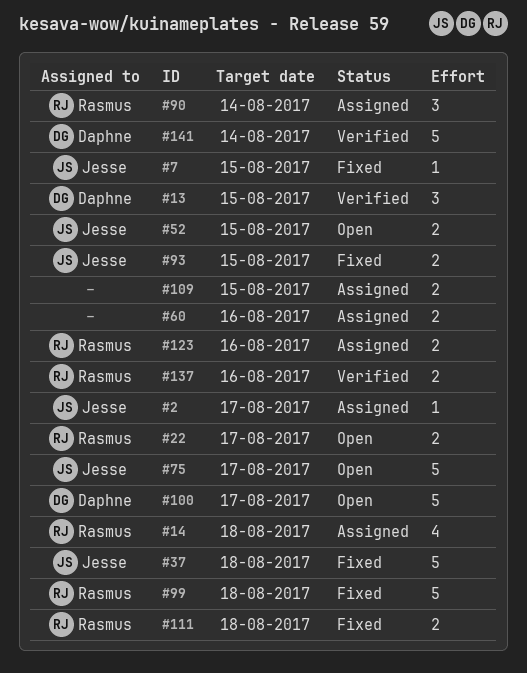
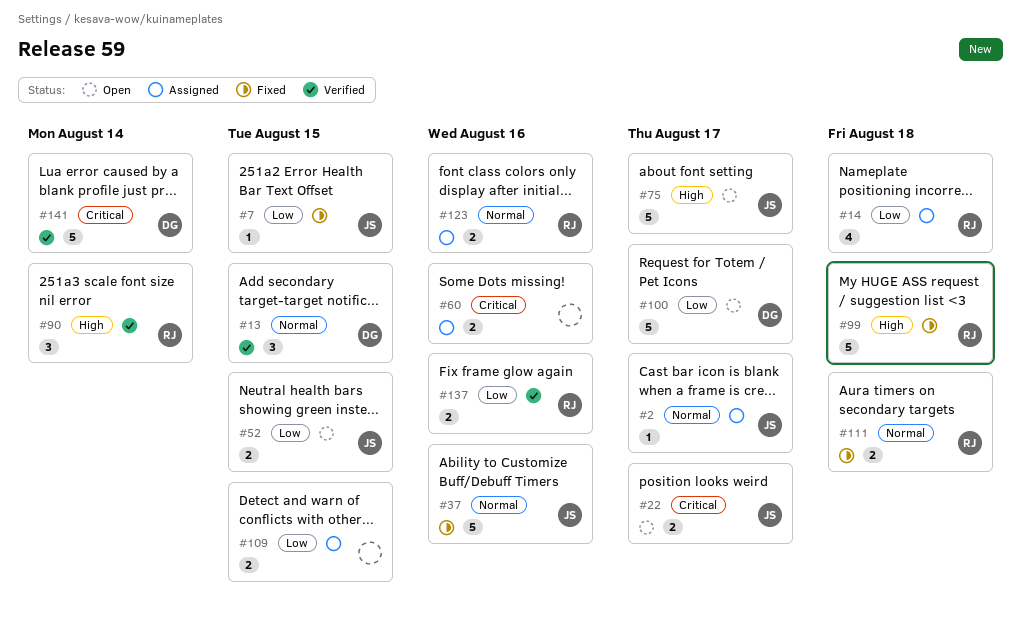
#22, owner: Rasmus -> Jesse
#37, due: Aug 18 -> Aug 16
#90, status: Assigned -> Verified
#93: present -> none

